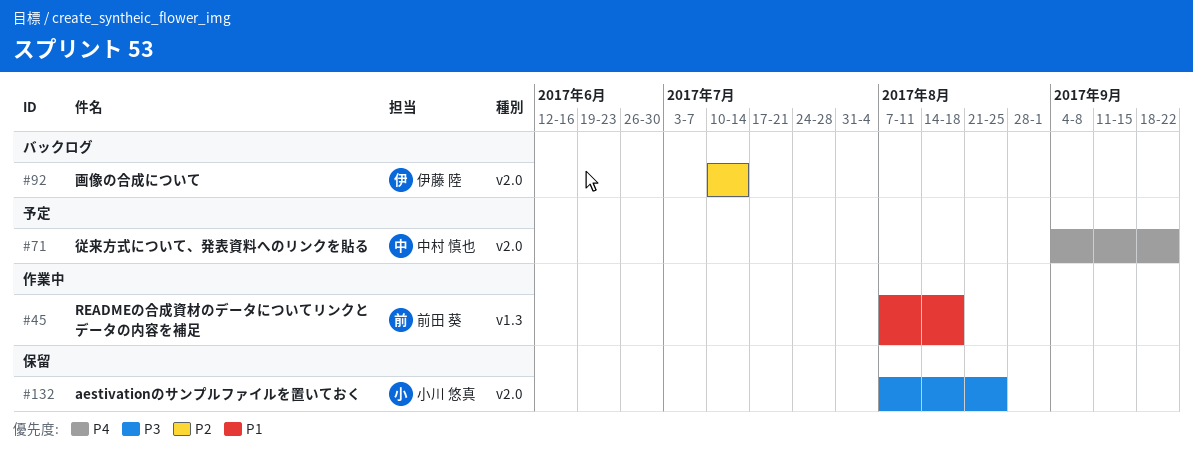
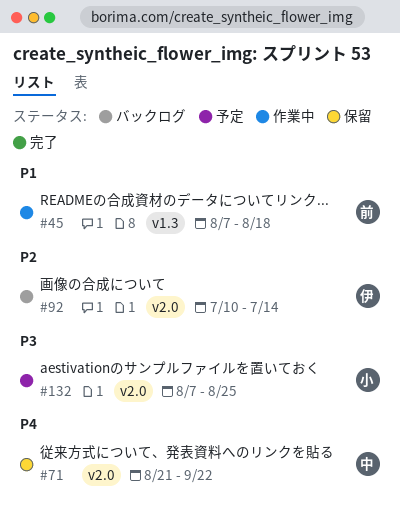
#71, status: 予定 -> 保留
#71, start: Sep 4 -> Aug 21
#132, status: 保留 -> 予定

